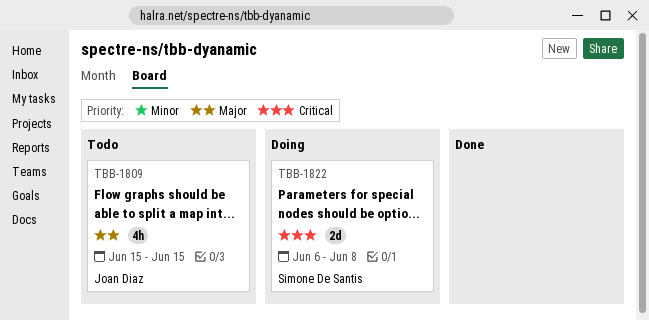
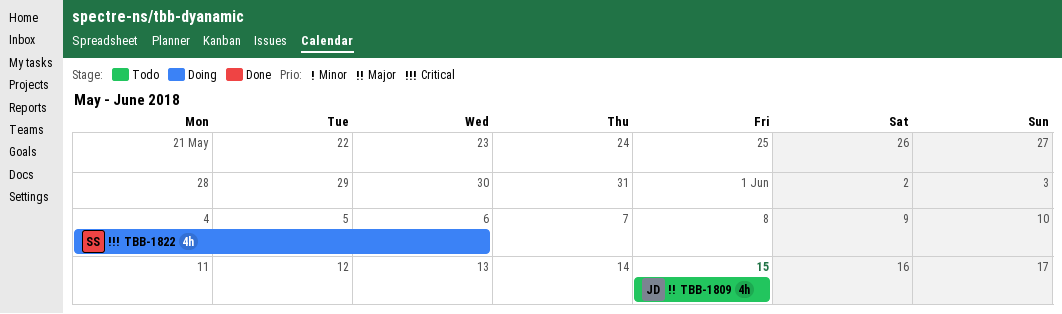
TBB-1822, estimate: 2d -> 4h
TBB-1822, start: Jun 6 -> Jun 4
TBB-1822, due: Jun 8 -> Jun 6

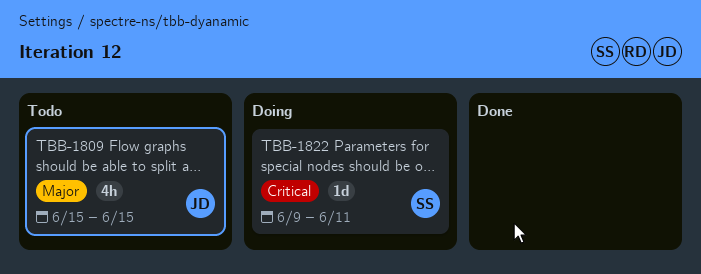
TBB-1822, estimate: 4h -> 1d
TBB-1822, start: Jun 4 -> Jun 9
TBB-1822, due: Jun 6 -> Jun 11

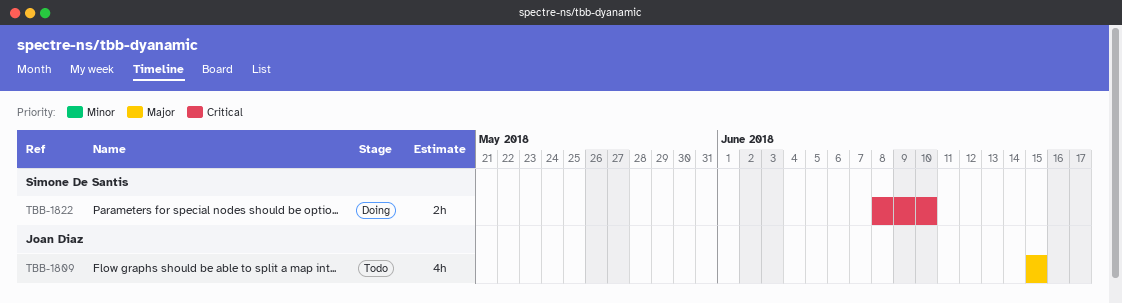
TBB-1822, estimate: 1d -> 2h
TBB-1822, start: Jun 9 -> Jun 8
TBB-1822, due: Jun 11 -> Jun 10

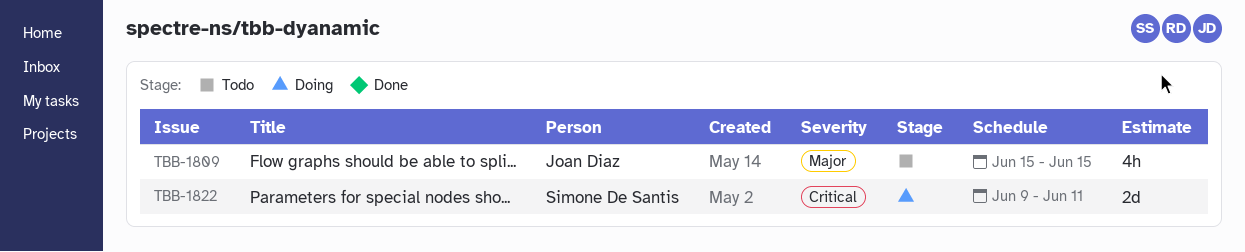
TBB-1822, estimate: 2h -> 2d
TBB-1822, start: Jun 8 -> Jun 9
TBB-1822, due: Jun 10 -> Jun 11

